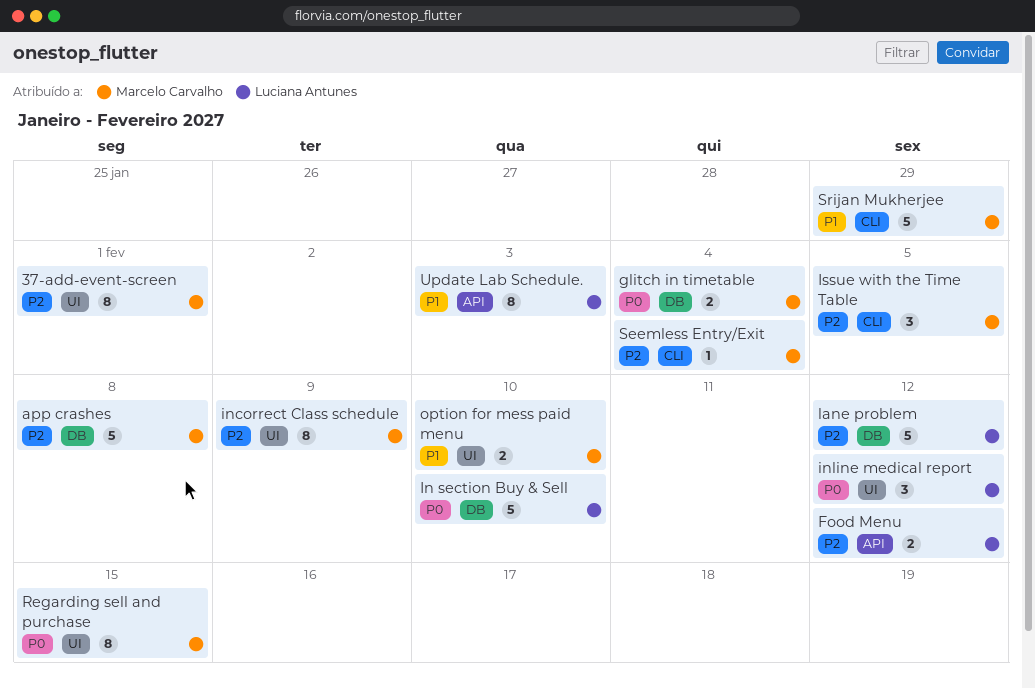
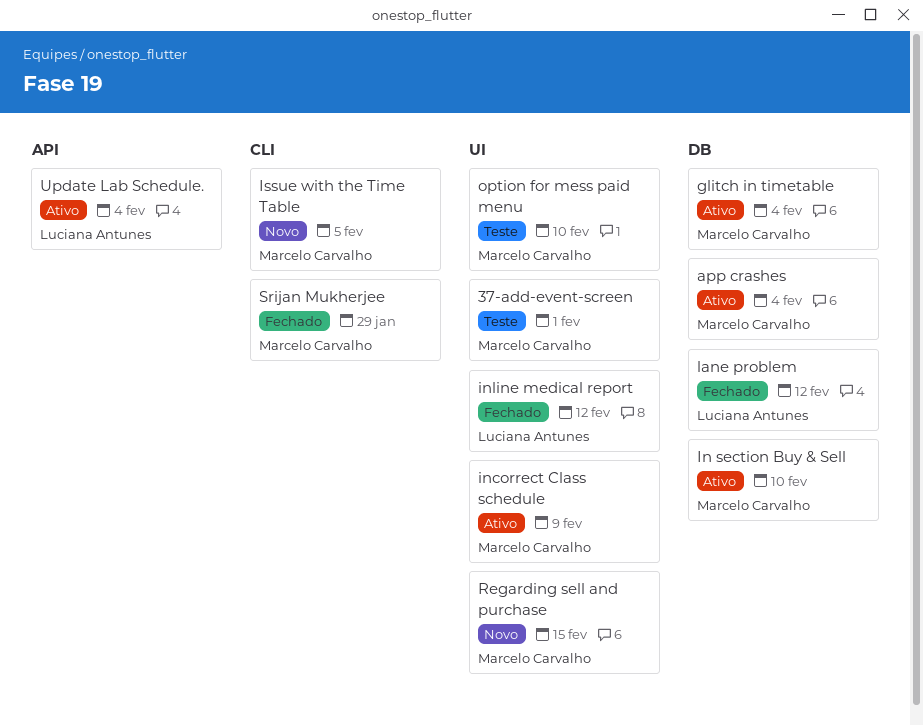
app crashes, due: Feb 8 -> Feb 4
Food Menu: present -> none
In section Buy & Sell, owner: Luciana Antunes -> Marcelo Carvalho
Seemless Entry/Exit: present -> none
Update Lab Schedule., due: Feb 3 -> Feb 4

